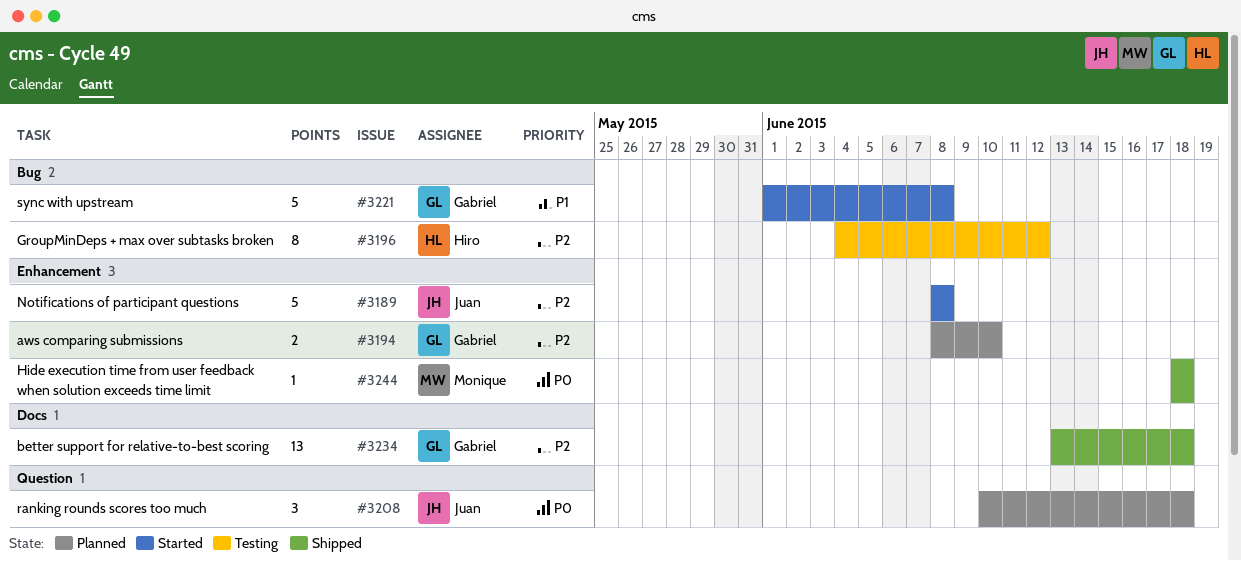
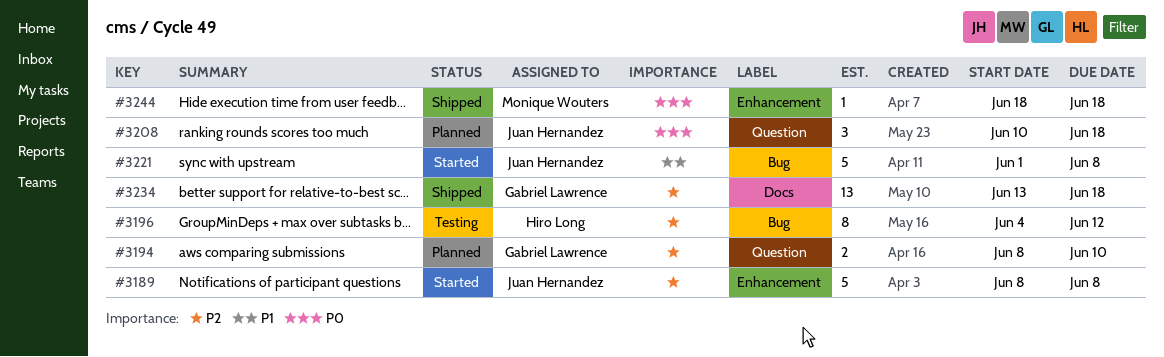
#3194, label: Enhancement -> Question
#3221, owner: Gabriel Lawrence -> Juan Hernandez

